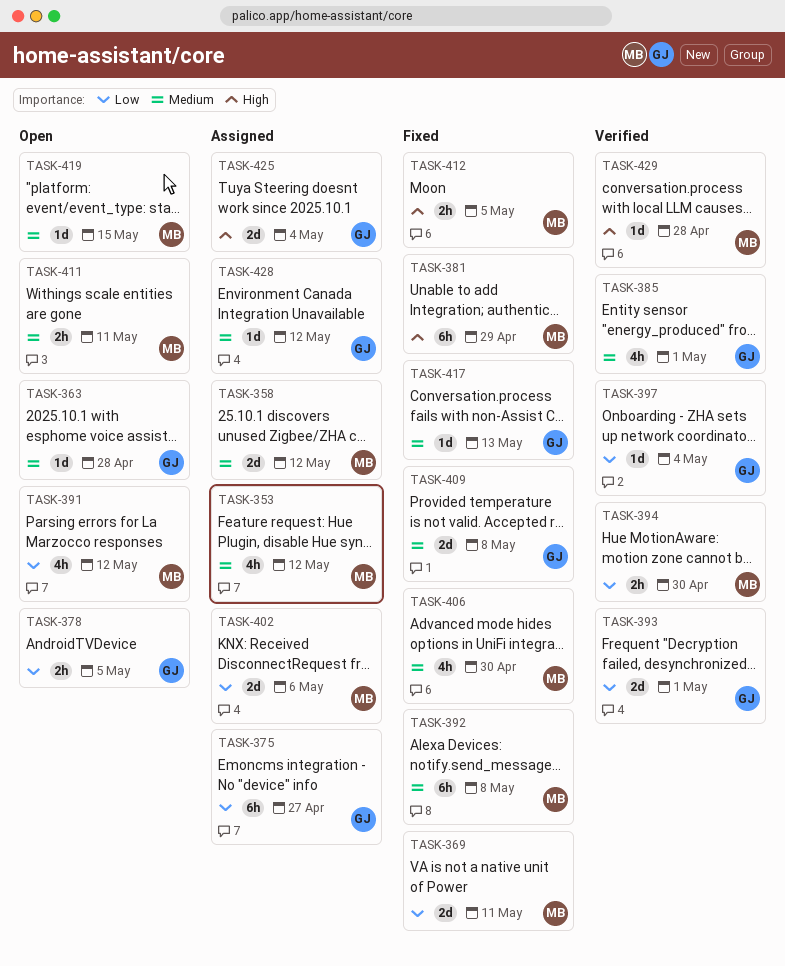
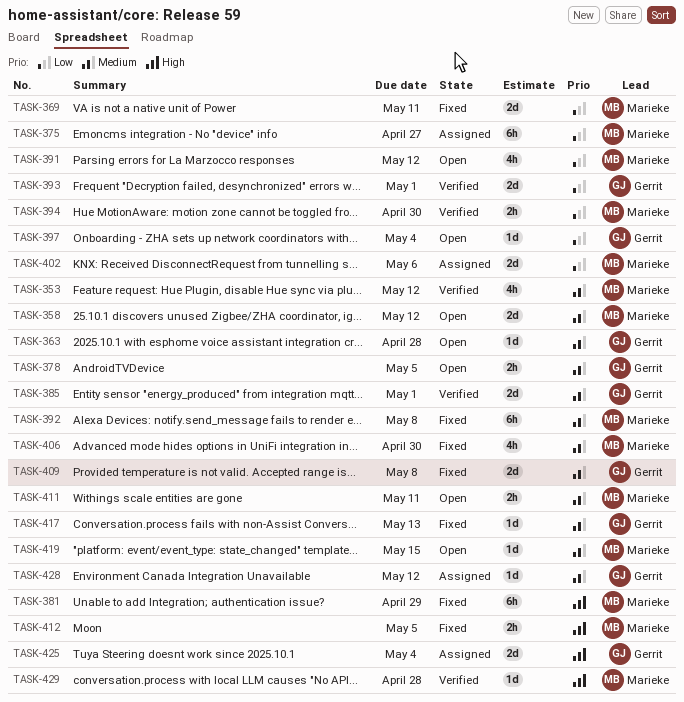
TASK-353, status: Assigned -> Verified
TASK-358, status: Assigned -> Open
TASK-375, owner: Gerrit -> Marieke
TASK-378, priority: Low -> Medium
TASK-385, estimate: 4h -> 2d
TASK-397, status: Verified -> Open

